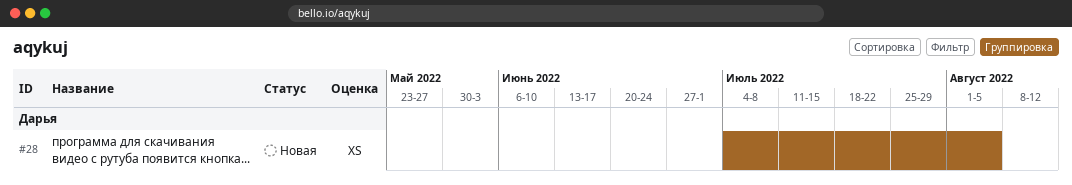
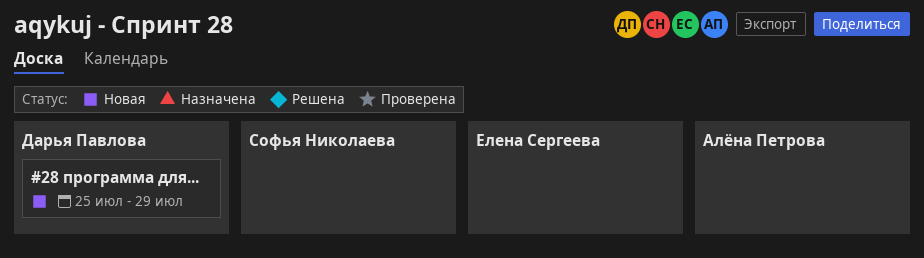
#28, start: Jul 4 -> Jul 25
#28, due: Aug 5 -> Jul 29

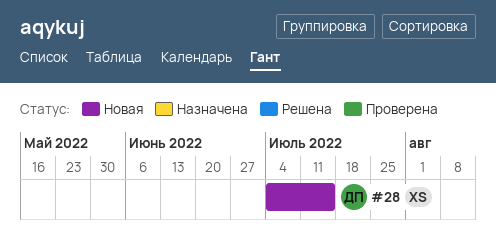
#28, start: Jul 25 -> Jul 4
#28, due: Jul 29 -> Jul 15

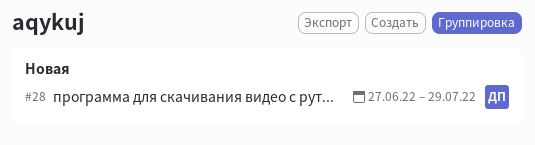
#28, start: Jul 4 -> Jun 27
#28, due: Jul 15 -> Jul 29

